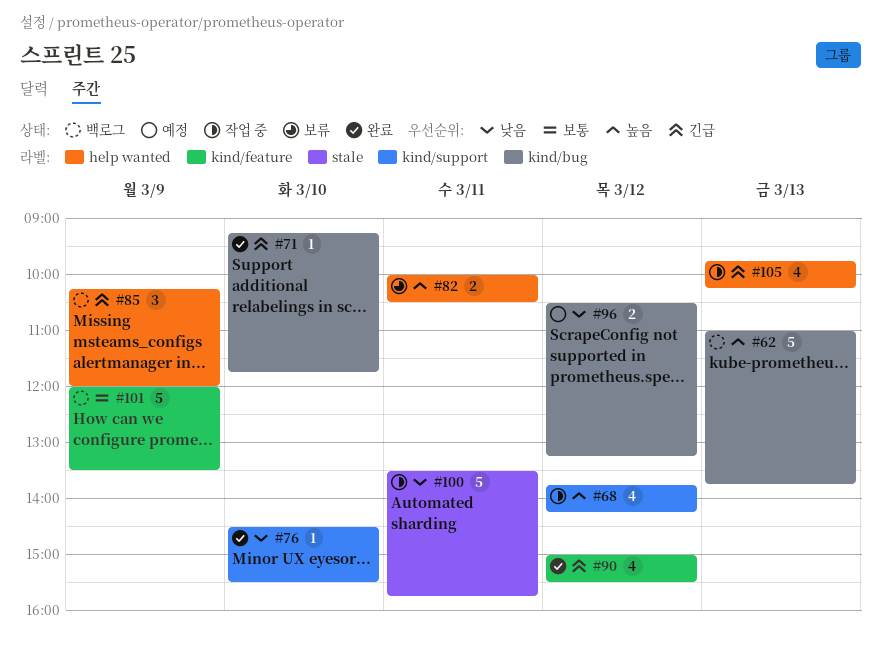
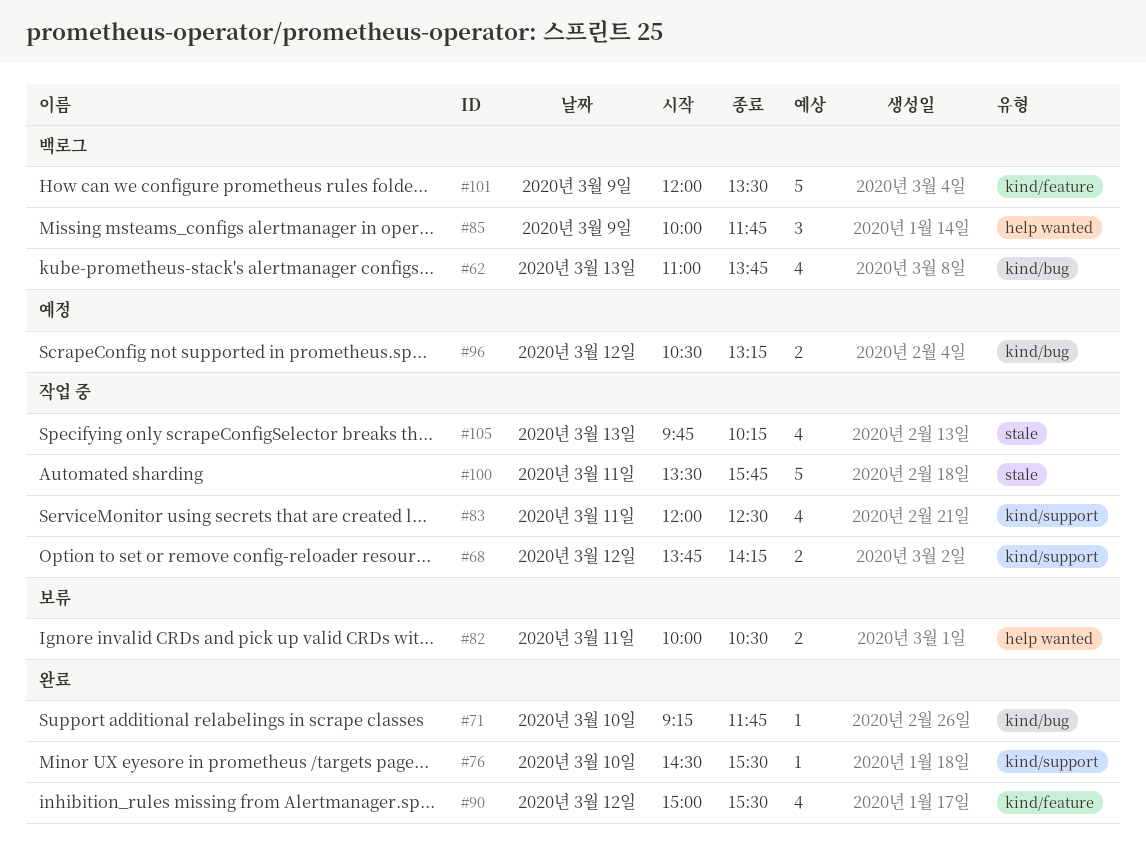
#62, estimate: 5 -> 4
#68, estimate: 4 -> 2
#83: none -> present
#85, begins: 10:15 -> 10:00
#85, ends: 12:00 -> 11:45
#105, label: help wanted -> stale

